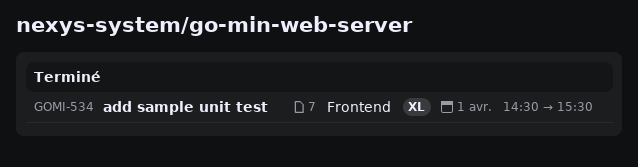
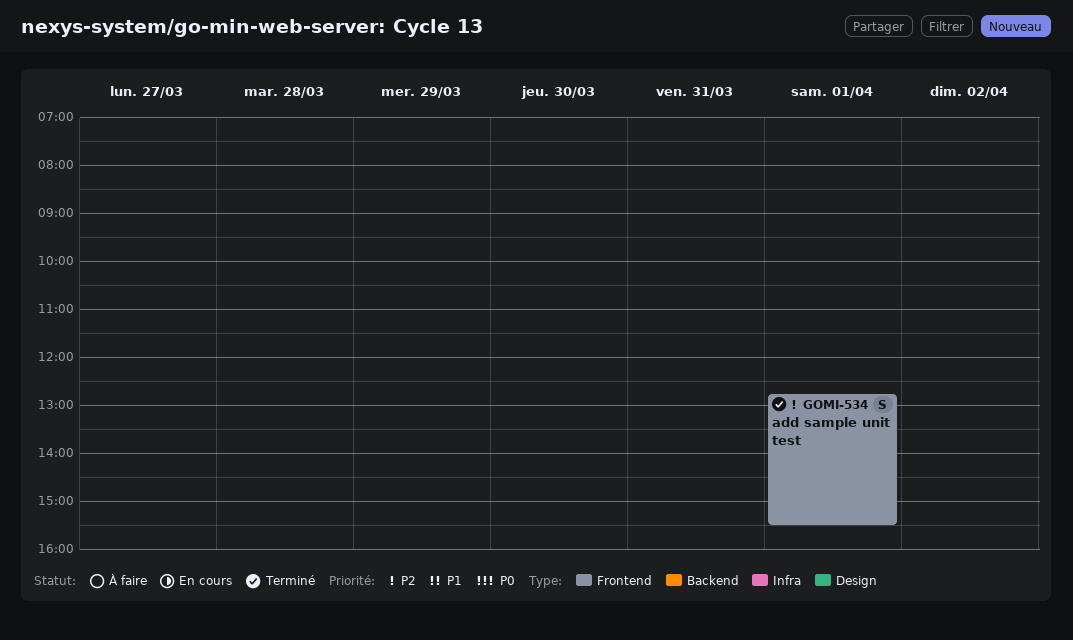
GOMI-534, estimate: XL -> S
GOMI-534, begins: 14:30 -> 12:45

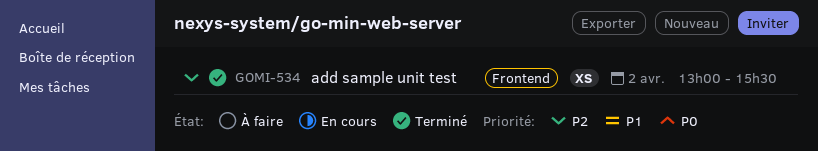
GOMI-534, estimate: S -> XS
GOMI-534, day: Apr 1 -> Apr 2
GOMI-534, begins: 12:45 -> 13:00

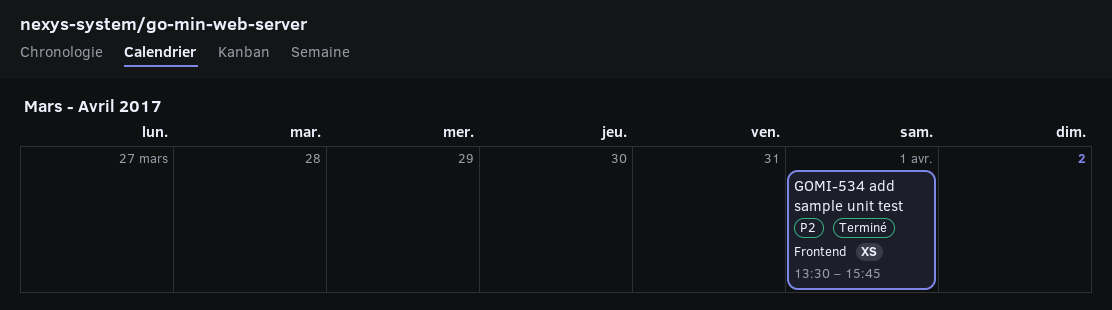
GOMI-534, day: Apr 2 -> Apr 1
GOMI-534, begins: 13:00 -> 13:30
GOMI-534, ends: 15:30 -> 15:45

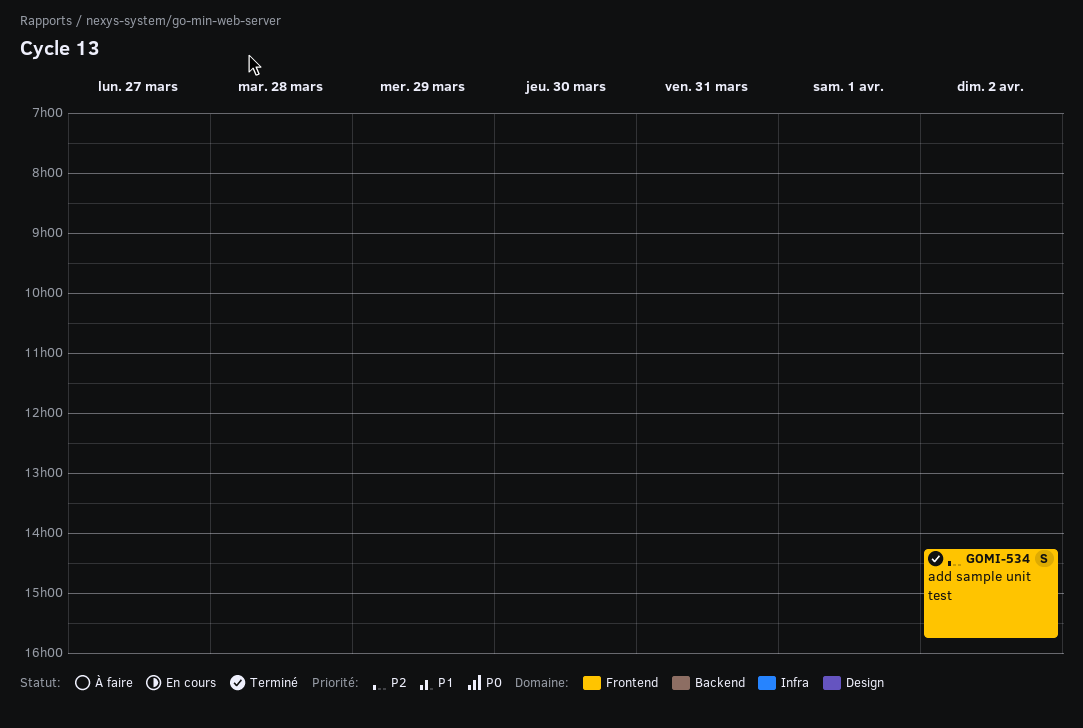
GOMI-534, estimate: XS -> S
GOMI-534, day: Apr 1 -> Apr 2
GOMI-534, begins: 13:30 -> 14:15

